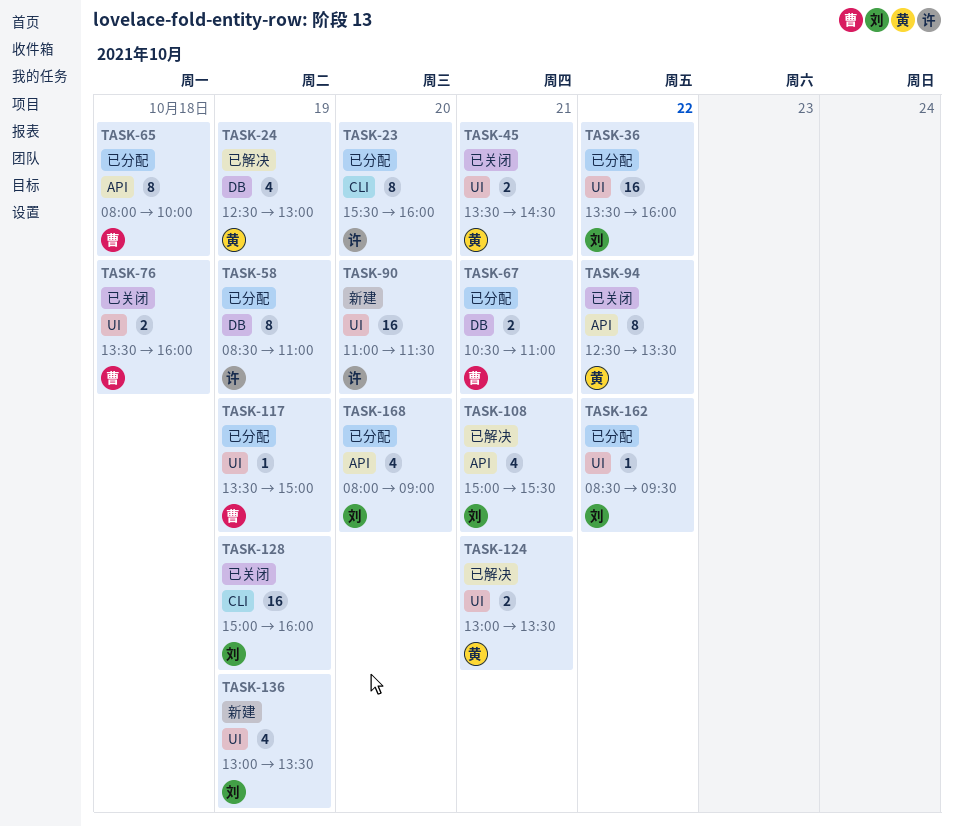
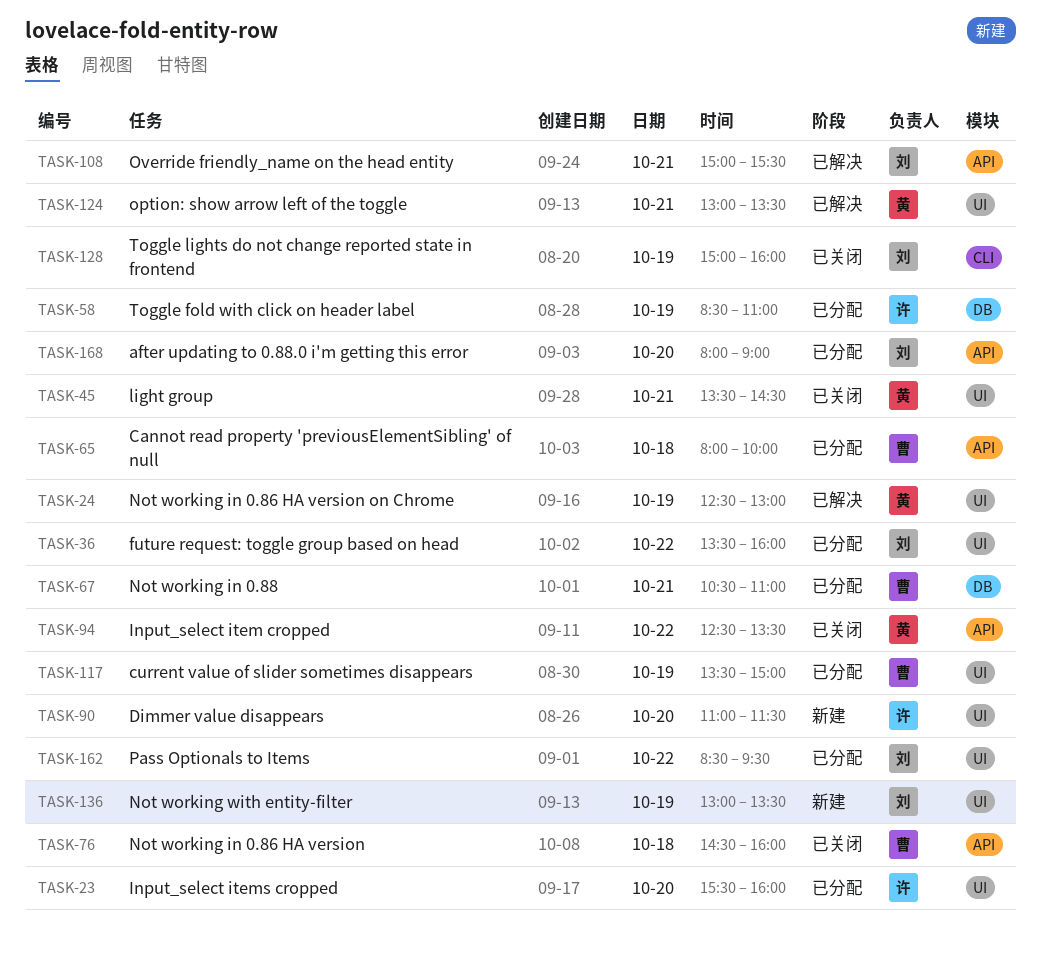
TASK-23, label: CLI -> UI
TASK-24, label: DB -> UI
TASK-76, label: UI -> API
TASK-76, begins: 13:30 -> 14:30

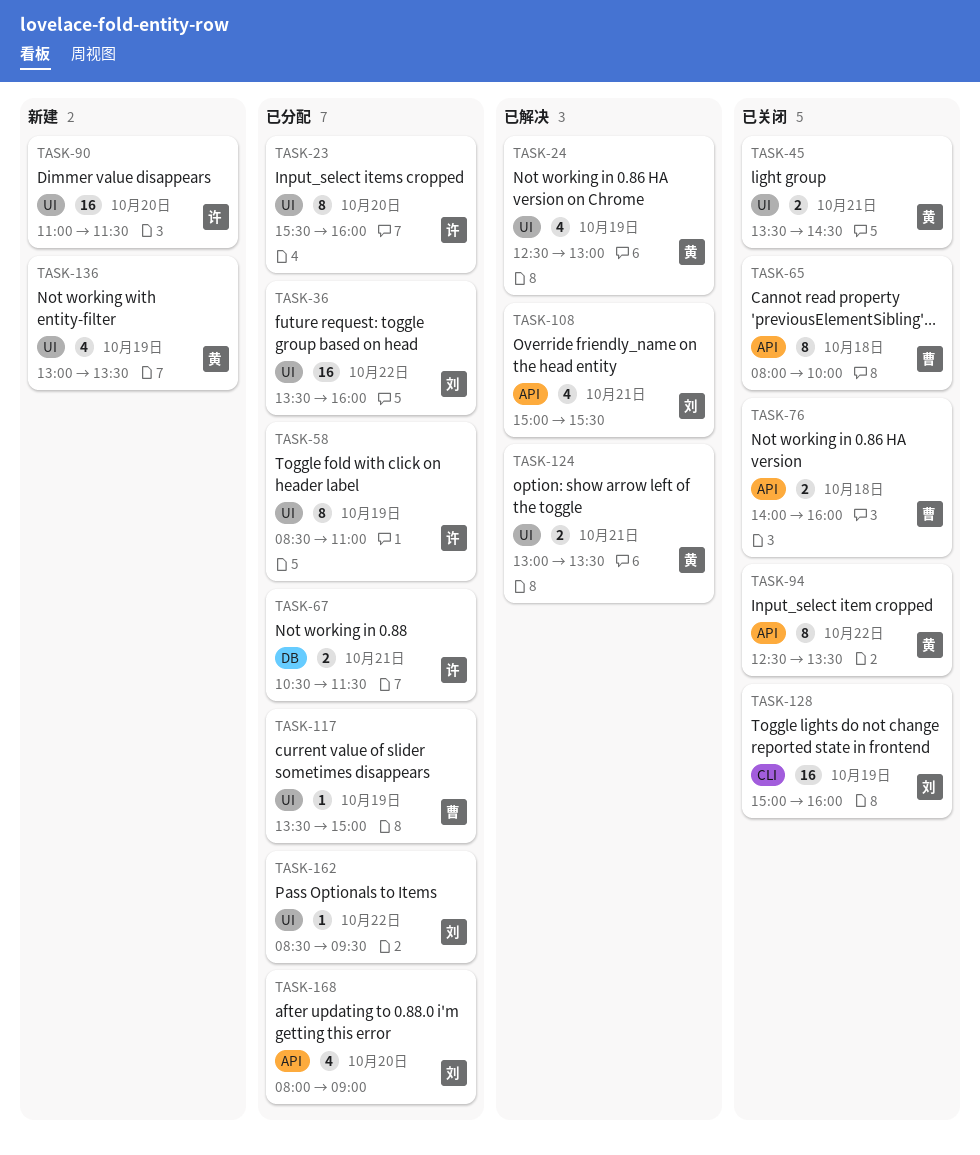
TASK-58, label: DB -> UI
TASK-65, status: 已分配 -> 已关闭
TASK-67, owner: 曹 -> 许
TASK-67, ends: 11:00 -> 11:30
TASK-76, begins: 14:30 -> 14:00
TASK-136, owner: 刘 -> 黄

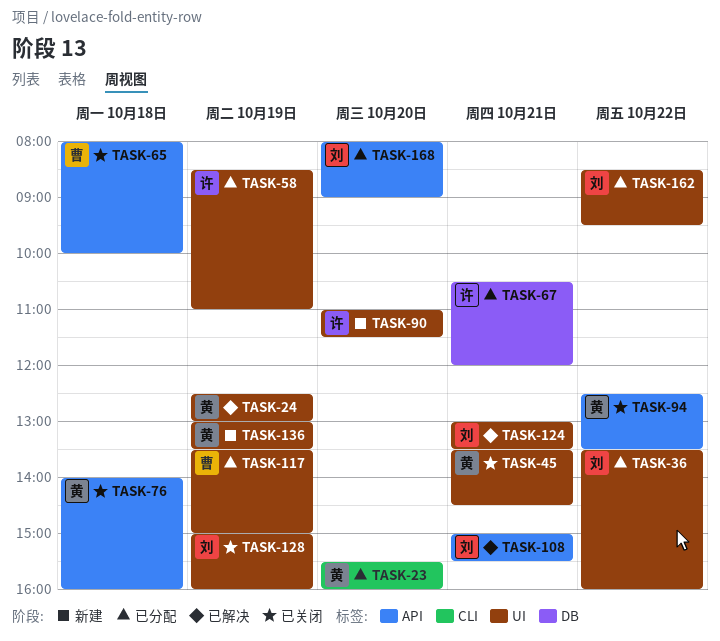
TASK-23, owner: 许 -> 黄
TASK-23, label: UI -> CLI
TASK-67, ends: 11:30 -> 12:00
TASK-76, owner: 曹 -> 黄
TASK-124, owner: 黄 -> 刘
TASK-128, label: CLI -> UI

